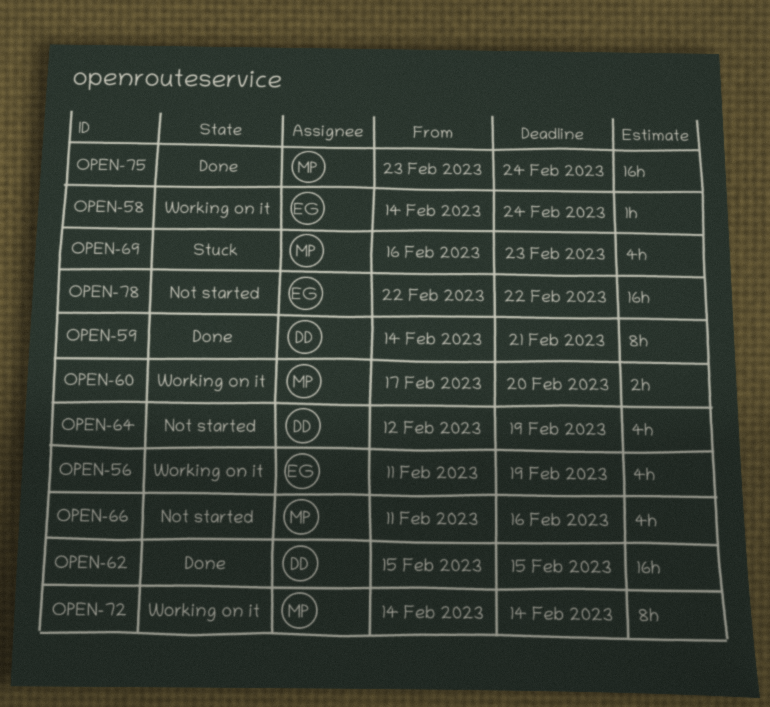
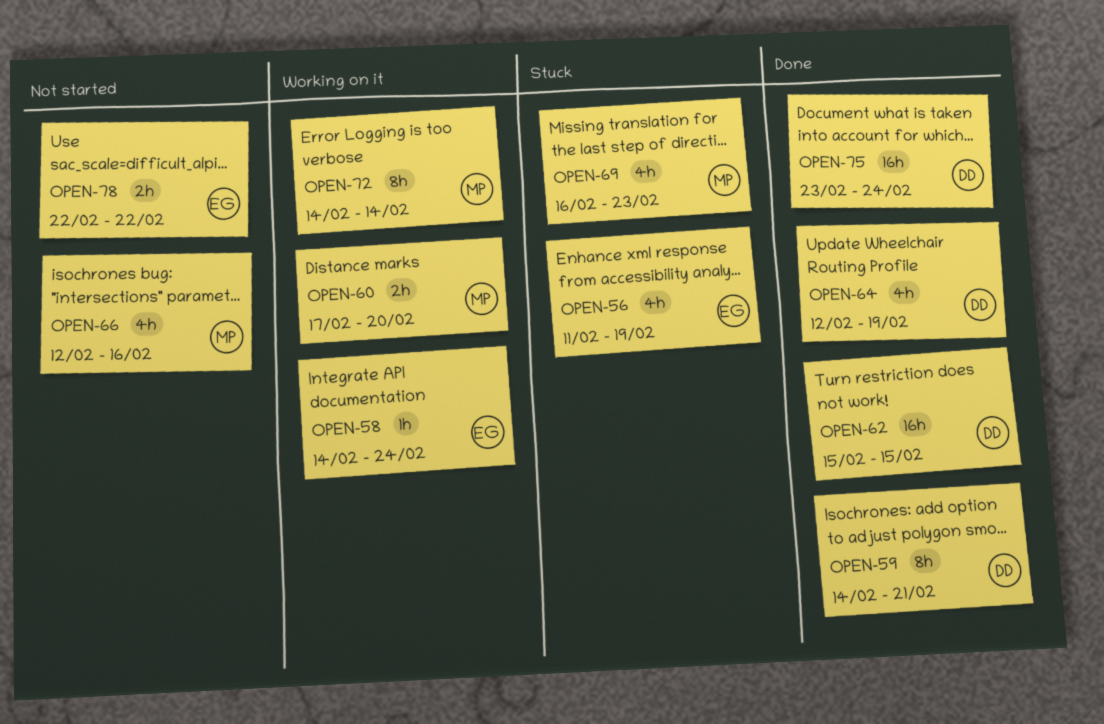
OPEN-56, status: Working on it -> Stuck
OPEN-64, status: Not started -> Done
OPEN-66, start: Feb 11 -> Feb 12
OPEN-75, owner: MP -> DD
OPEN-78, estimate: 16h -> 2h

